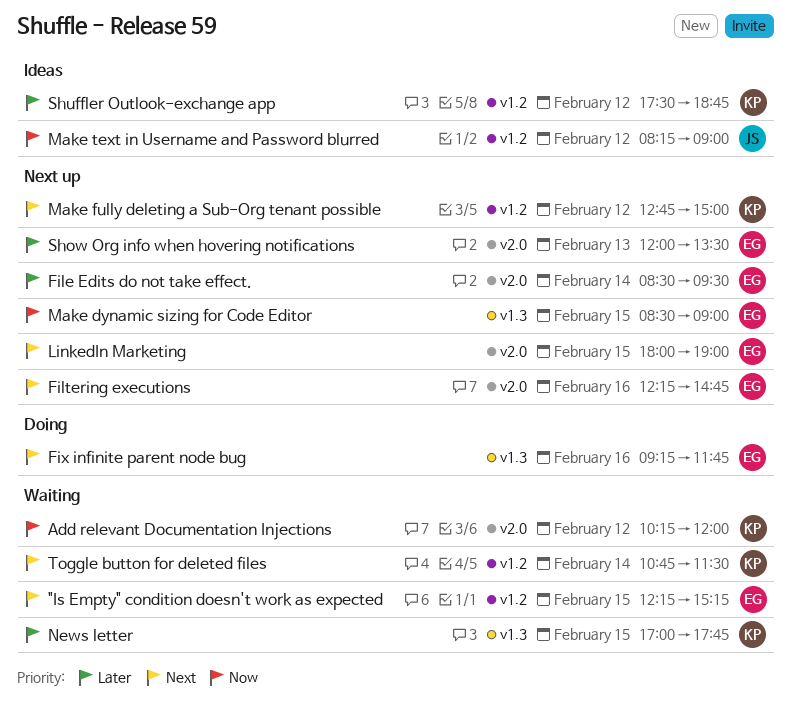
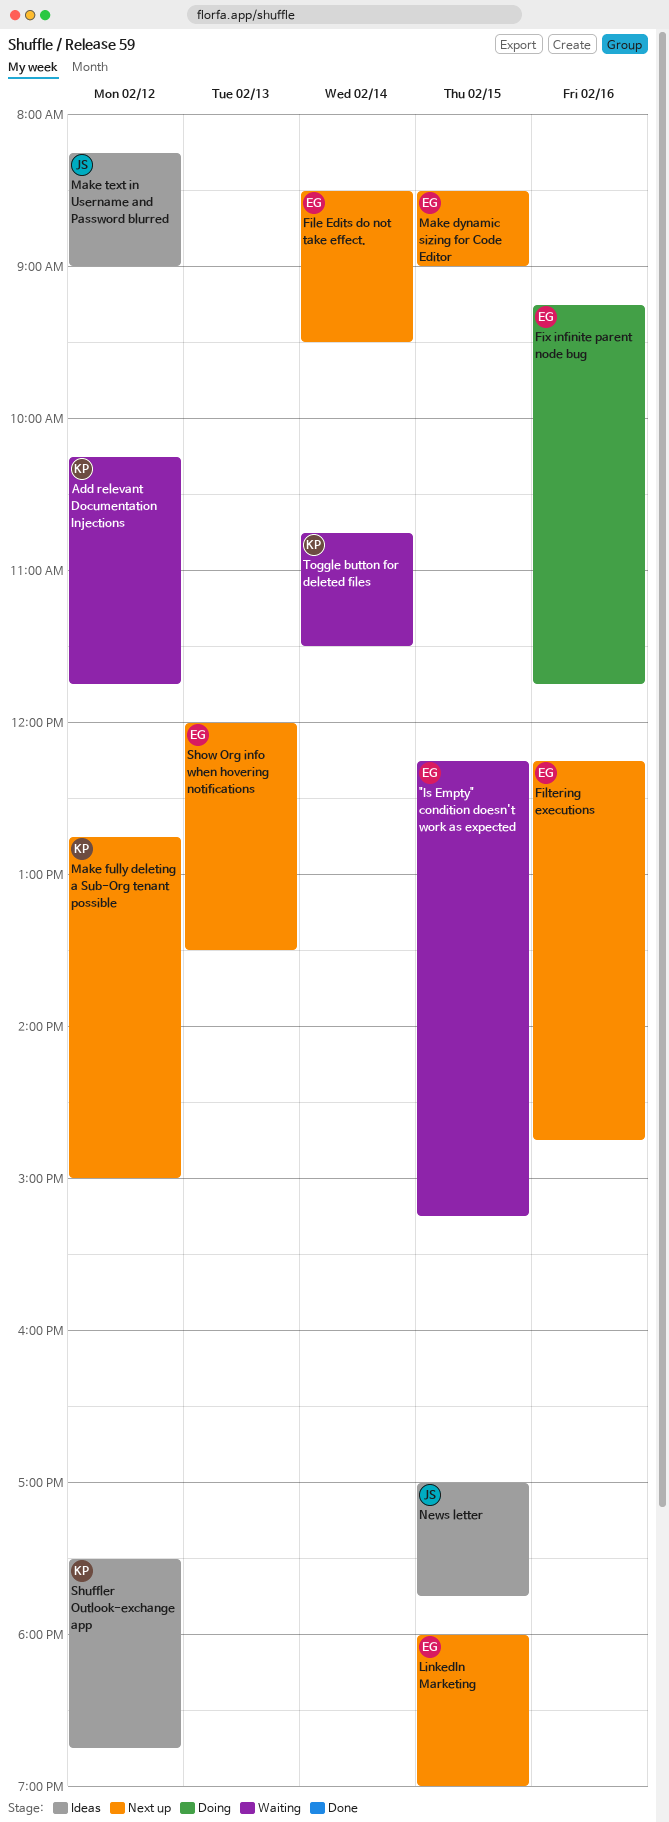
Add relevant Documentation Injections, ends: 12:00 -> 11:45
News letter, status: Waiting -> Ideas
News letter, owner: KP -> JS

